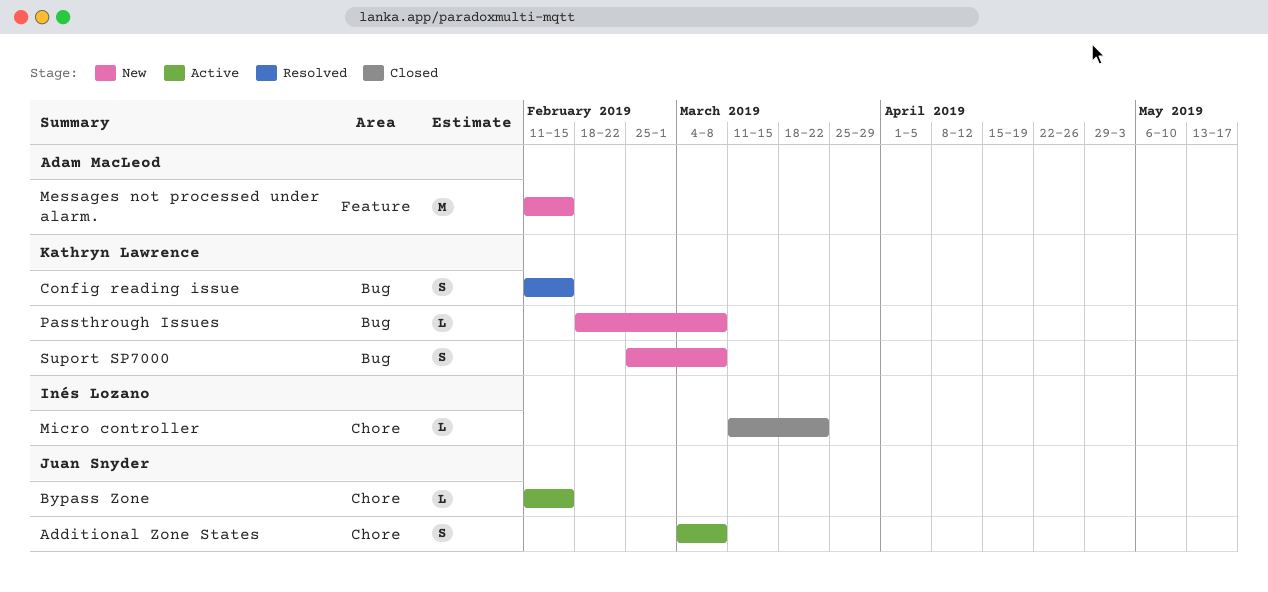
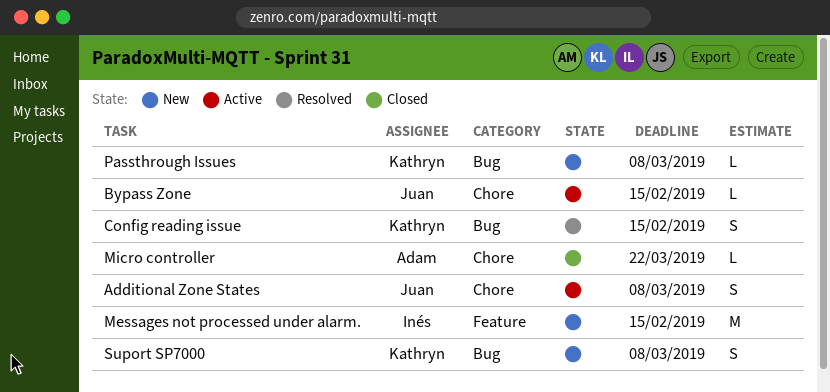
Messages not processed under alarm., owner: Adam MacLeod -> Inés Lozano
Micro controller, owner: Inés Lozano -> Adam MacLeod

